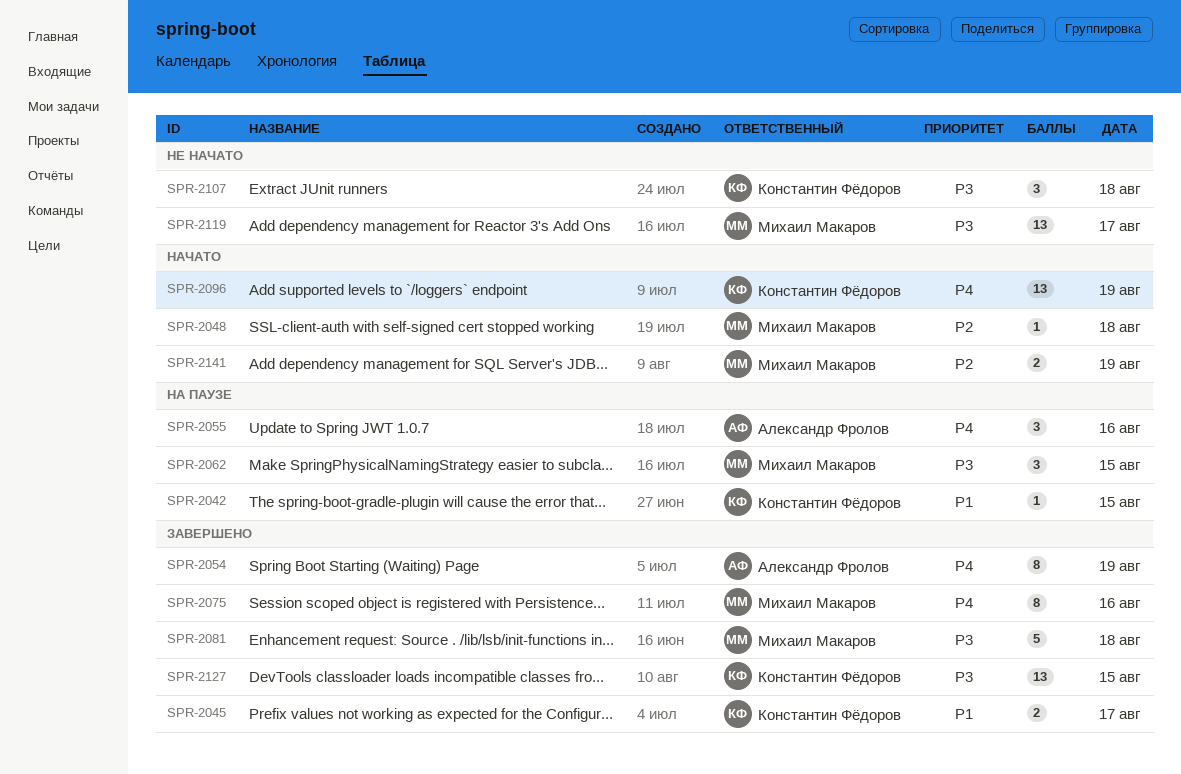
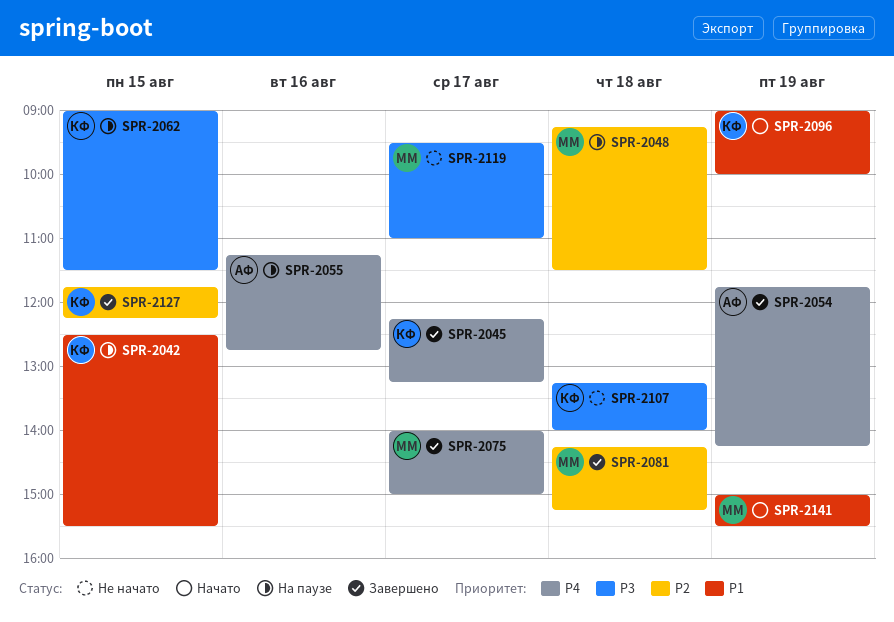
SPR-2045, priority: P1 -> P4
SPR-2048, status: Начато -> На паузе
SPR-2062, owner: Михаил Макаров -> Константин Фёдоров
SPR-2075, day: Aug 16 -> Aug 17
SPR-2081, priority: P3 -> P2
SPR-2096, priority: P4 -> P1
SPR-2127, priority: P3 -> P2
SPR-2141, priority: P2 -> P1

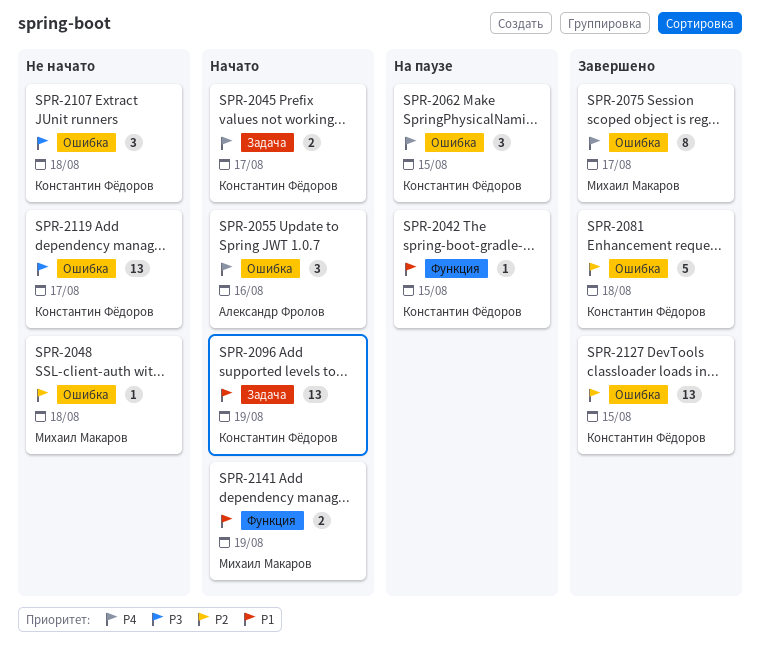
SPR-2045, status: Завершено -> Начато
SPR-2048, status: На паузе -> Не начато
SPR-2054: present -> none
SPR-2055, status: На паузе -> Начато
SPR-2062, priority: P3 -> P4
SPR-2081, owner: Михаил Макаров -> Константин Фёдоров
SPR-2119, owner: Михаил Макаров -> Константин Фёдоров

